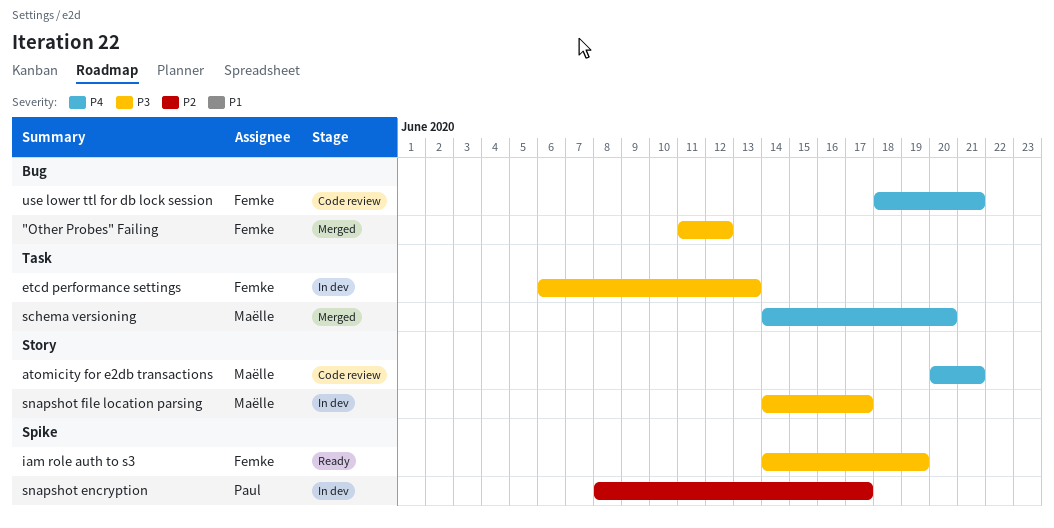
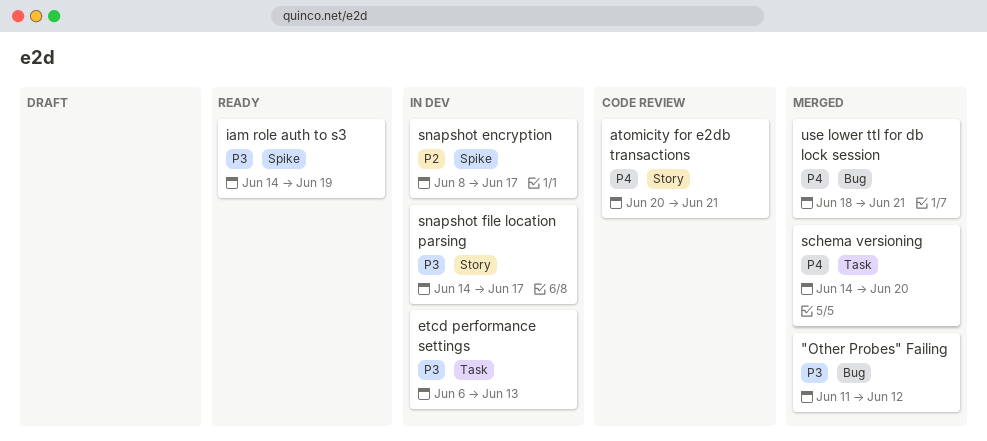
use lower ttl for db lock session, status: Code review -> Merged

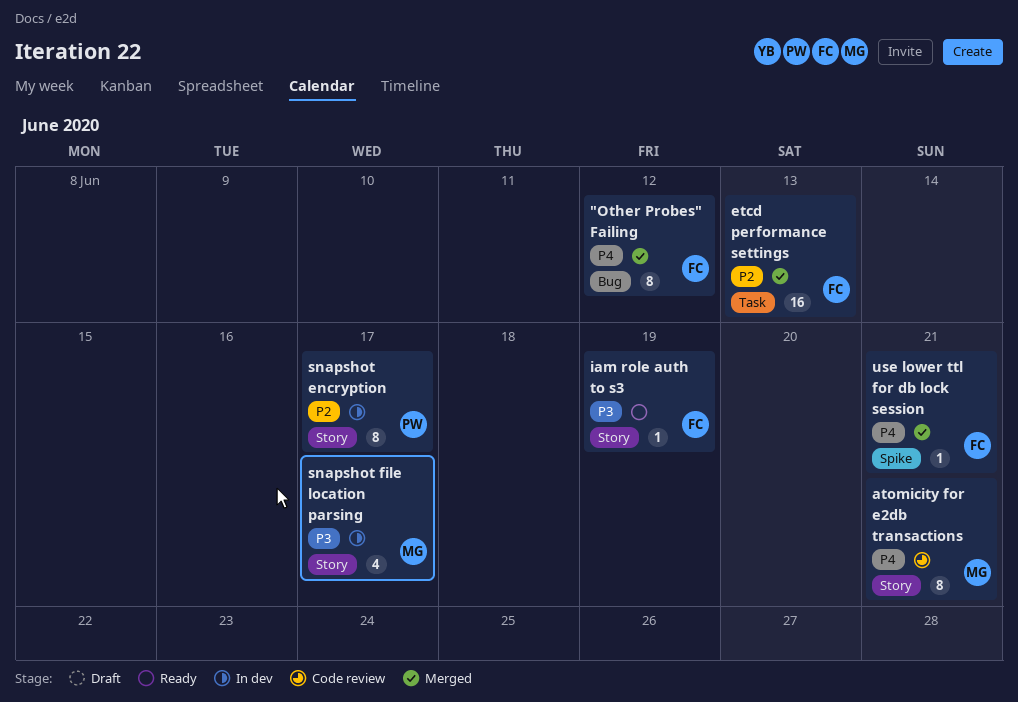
"Other Probes" Failing, priority: P3 -> P4
etcd performance settings, status: In dev -> Merged
etcd performance settings, priority: P3 -> P2
iam role auth to s3, label: Spike -> Story
schema versioning: present -> none
snapshot encryption, label: Spike -> Story
use lower ttl for db lock session, label: Bug -> Spike

